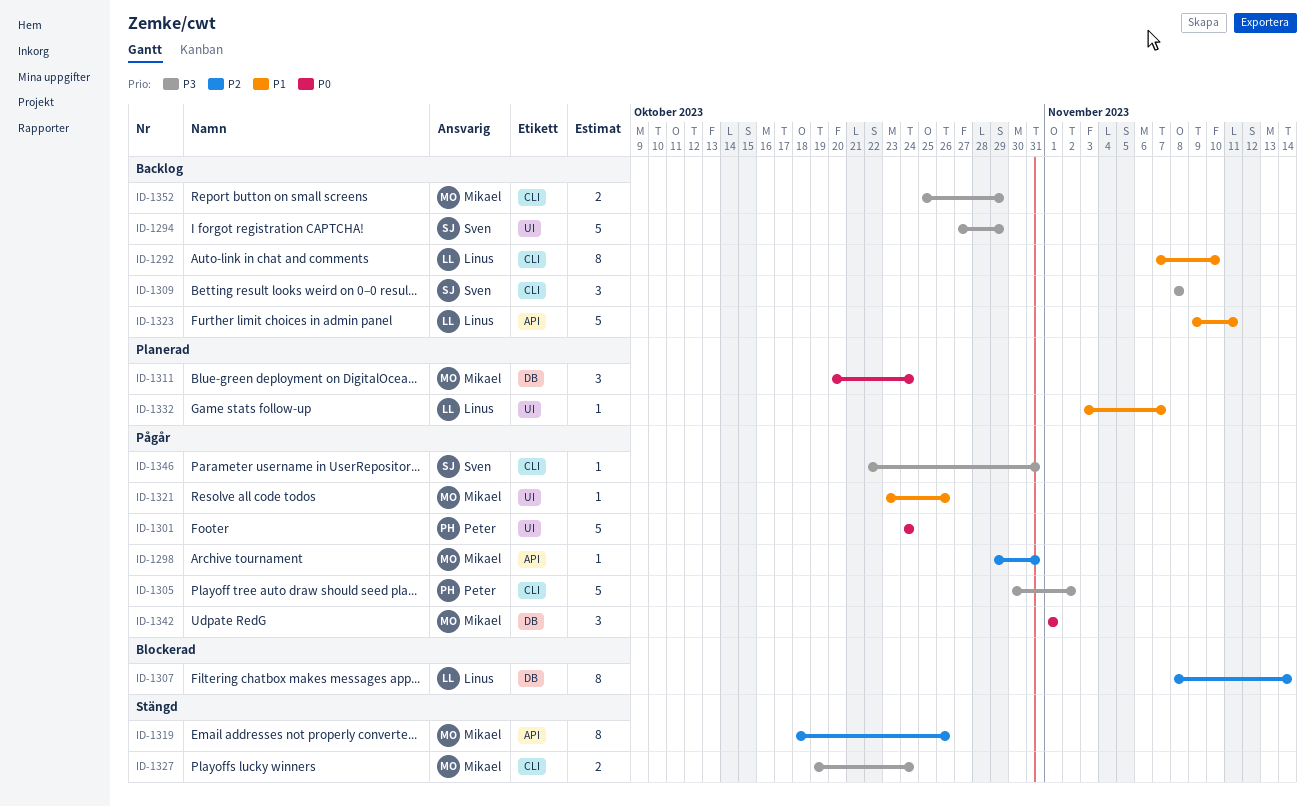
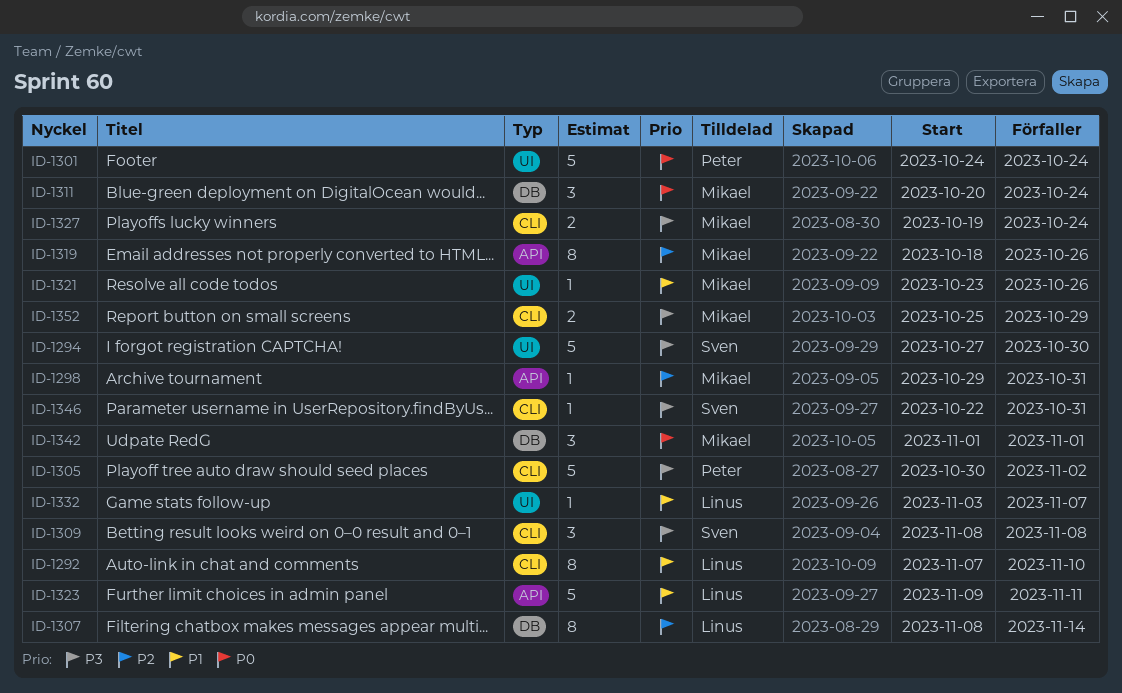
ID-1294, due: Oct 29 -> Oct 30

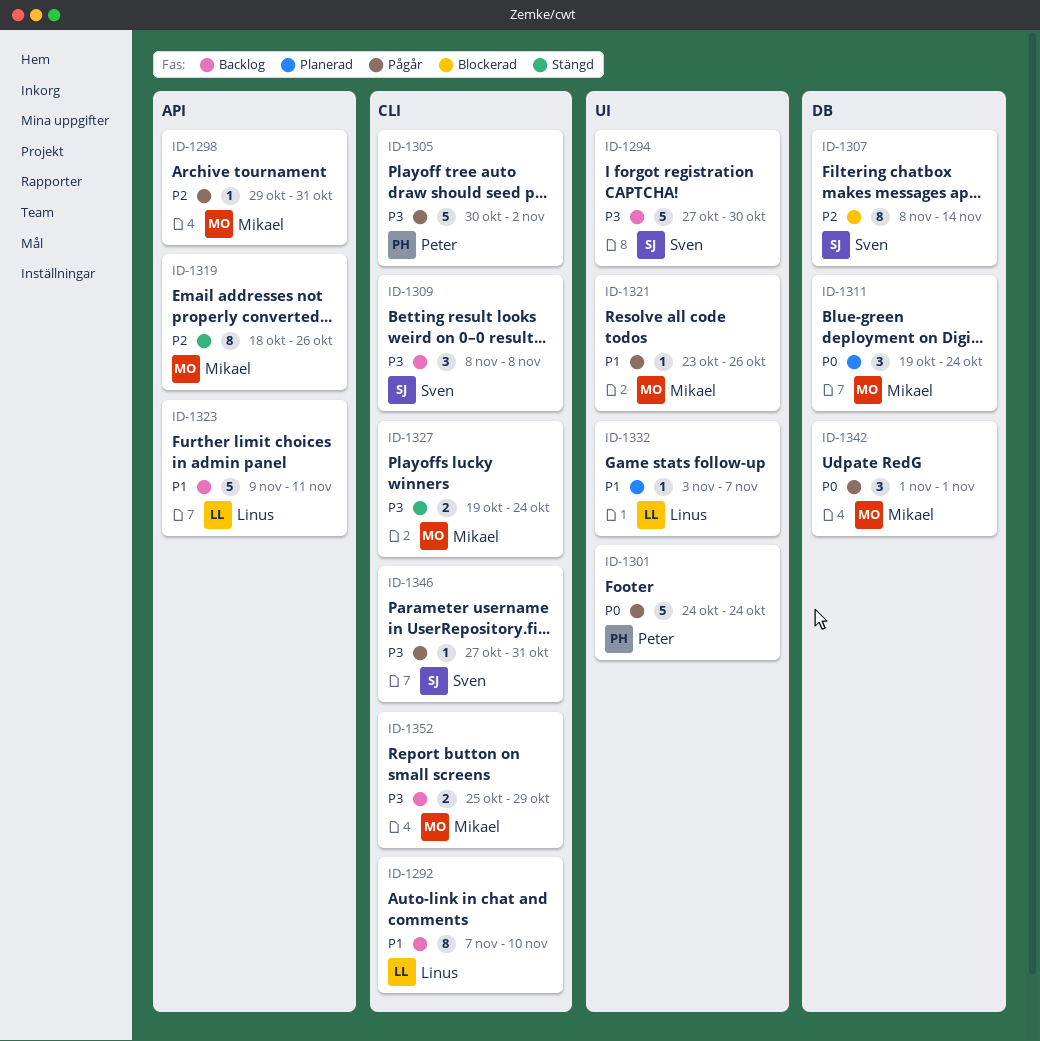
ID-1307, owner: Linus -> Sven
ID-1311, start: Oct 20 -> Oct 19
ID-1346, start: Oct 22 -> Oct 27

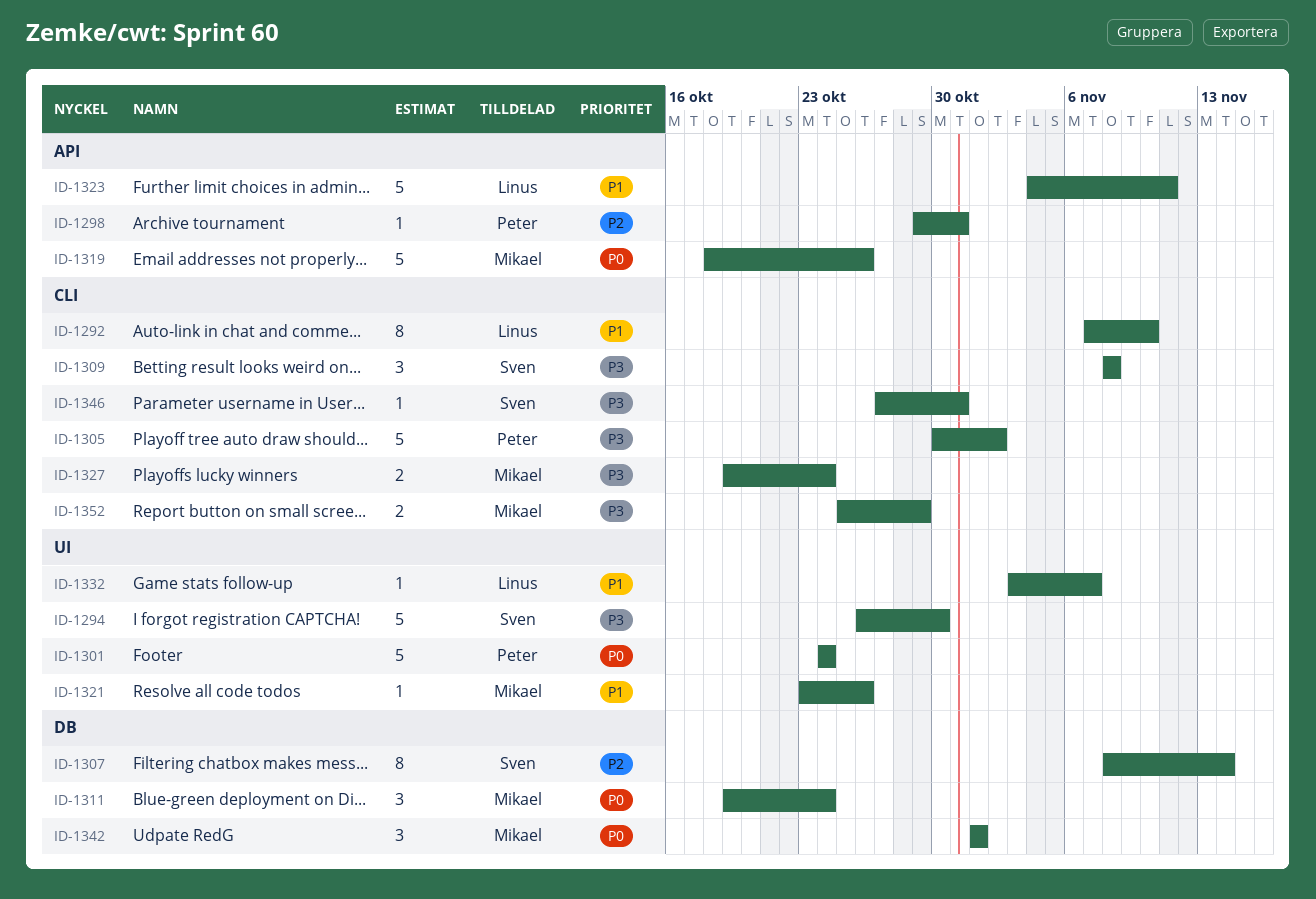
ID-1294, start: Oct 27 -> Oct 26
ID-1298, owner: Mikael -> Peter
ID-1319, priority: P2 -> P0
ID-1319, estimate: 8 -> 5
ID-1323, start: Nov 9 -> Nov 4

